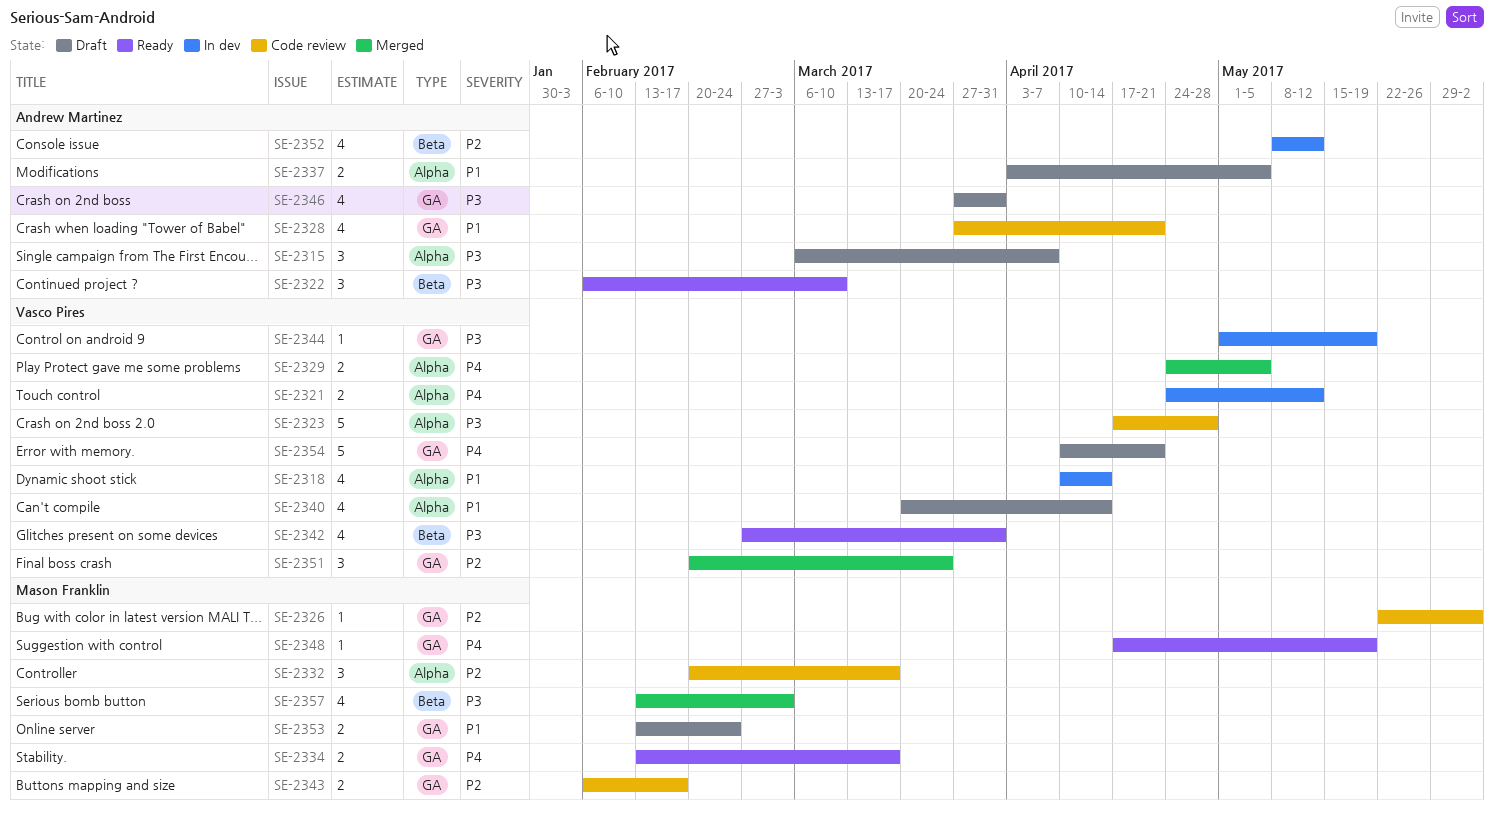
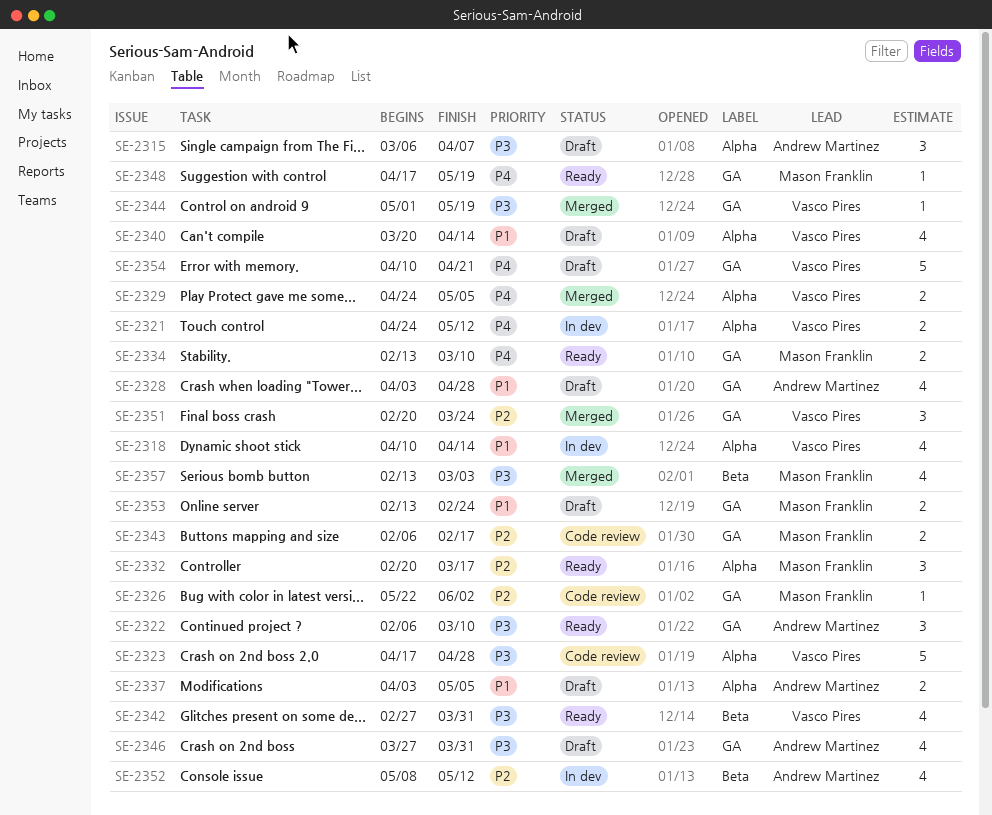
SE-2322, label: Beta -> GA
SE-2328, status: Code review -> Draft
SE-2328, start: Mar 27 -> Apr 3
SE-2328, due: Apr 21 -> Apr 28
SE-2332, status: Code review -> Ready
SE-2334, due: Mar 17 -> Mar 10
SE-2344, status: In dev -> Merged

